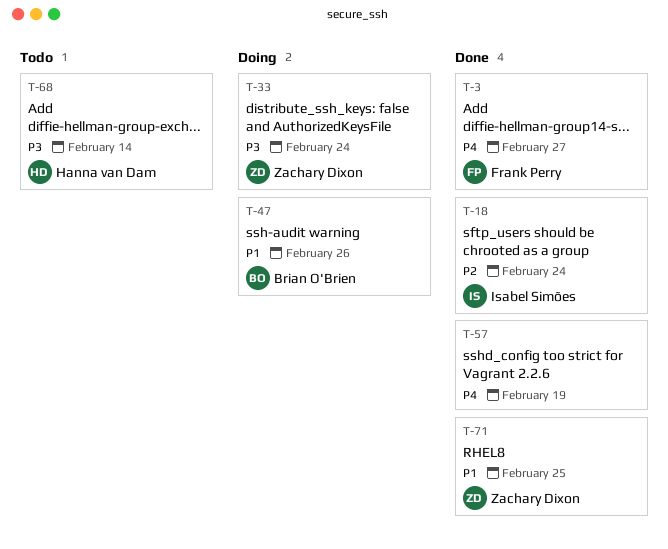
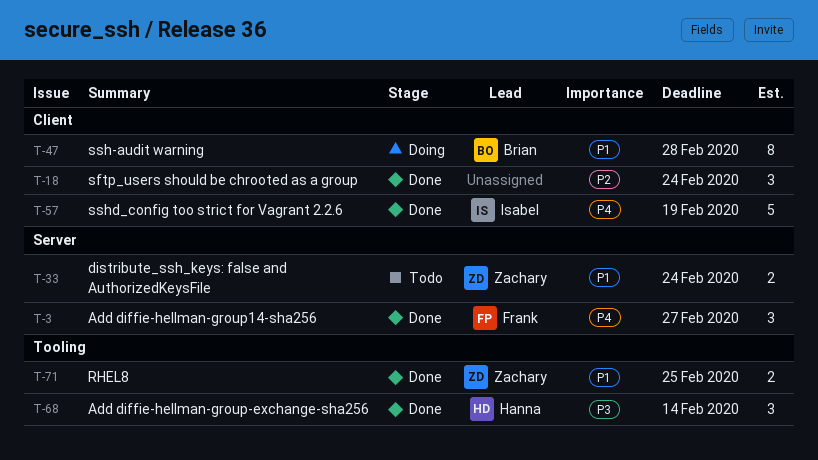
T-18, owner: Isabel Simões -> none
T-33, status: Doing -> Todo
T-33, priority: P3 -> P1
T-47, due: Feb 26 -> Feb 28
T-57, owner: none -> Isabel Simões
T-68, status: Todo -> Done

